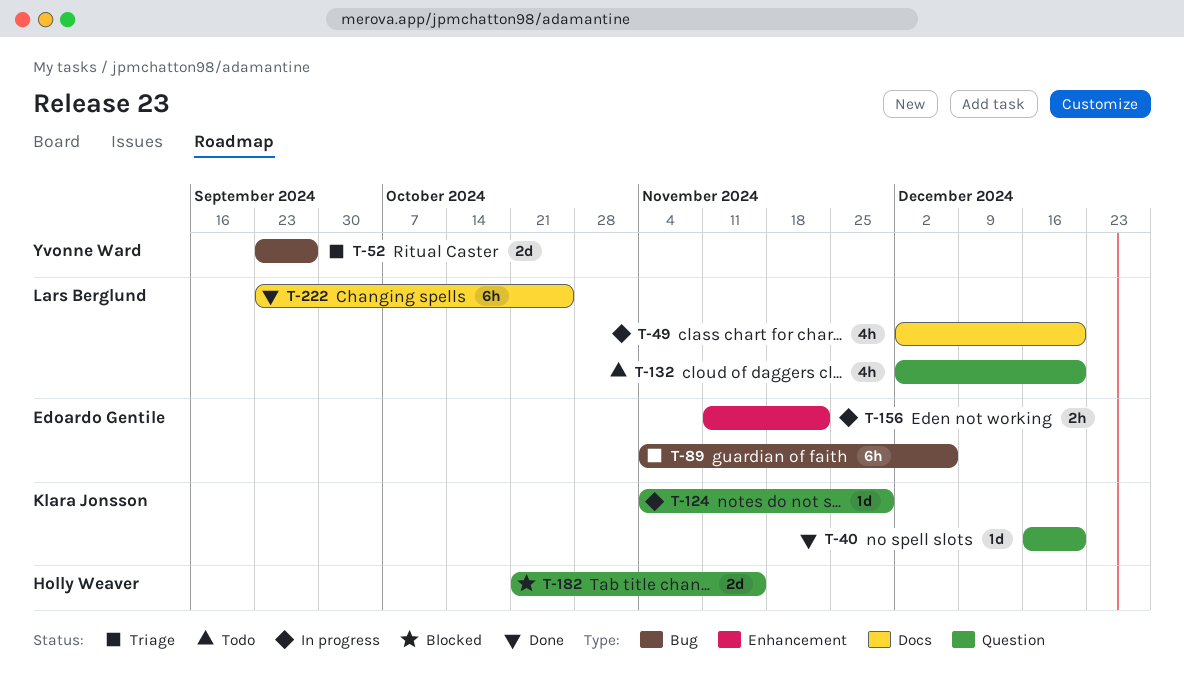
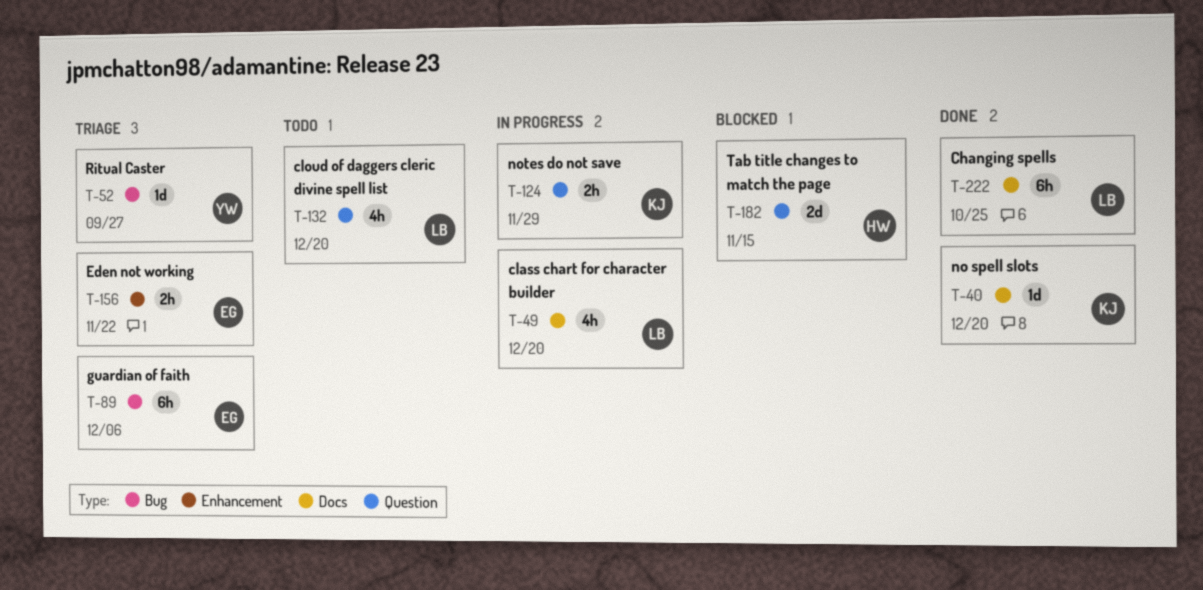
T-40, label: Question -> Docs
T-52, estimate: 2d -> 1d
T-124, estimate: 1d -> 2h
T-156, status: In progress -> Triage

